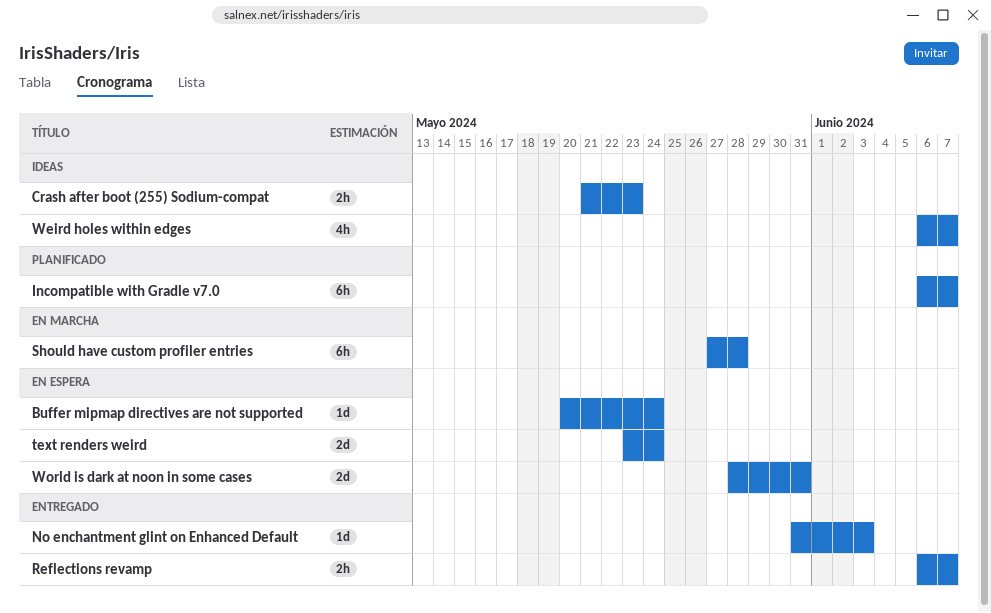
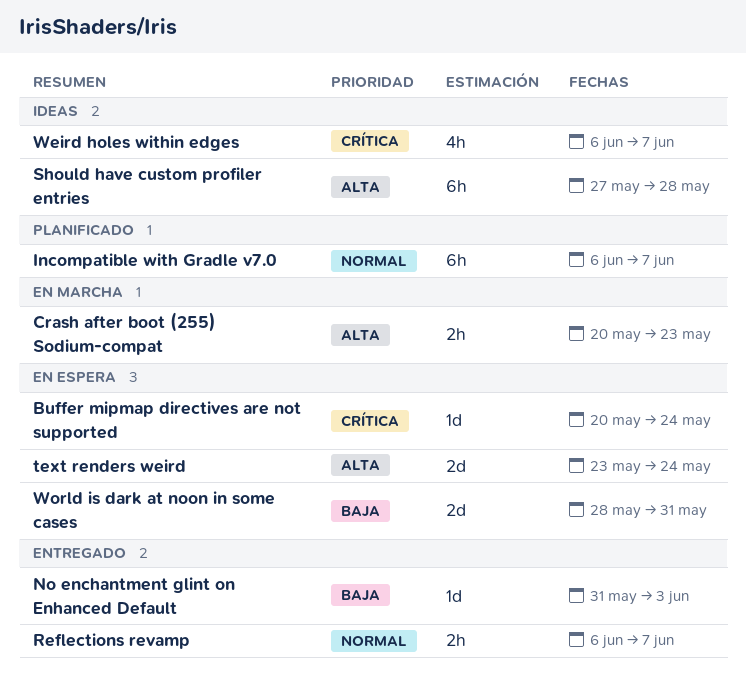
Crash after boot (255) Sodium-compat, status: Ideas -> En marcha
Crash after boot (255) Sodium-compat, start: May 21 -> May 20
Should have custom profiler entries, status: En marcha -> Ideas

